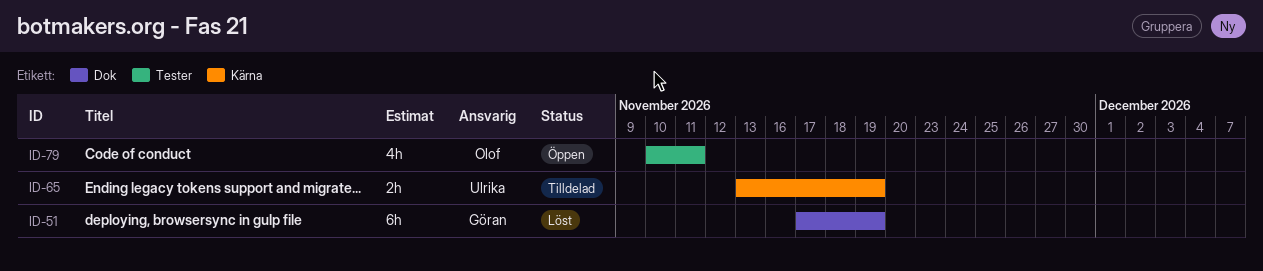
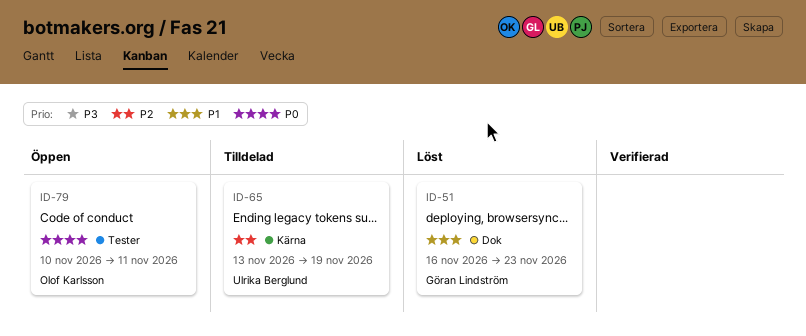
ID-51, start: Nov 17 -> Nov 16
ID-51, due: Nov 19 -> Nov 23

